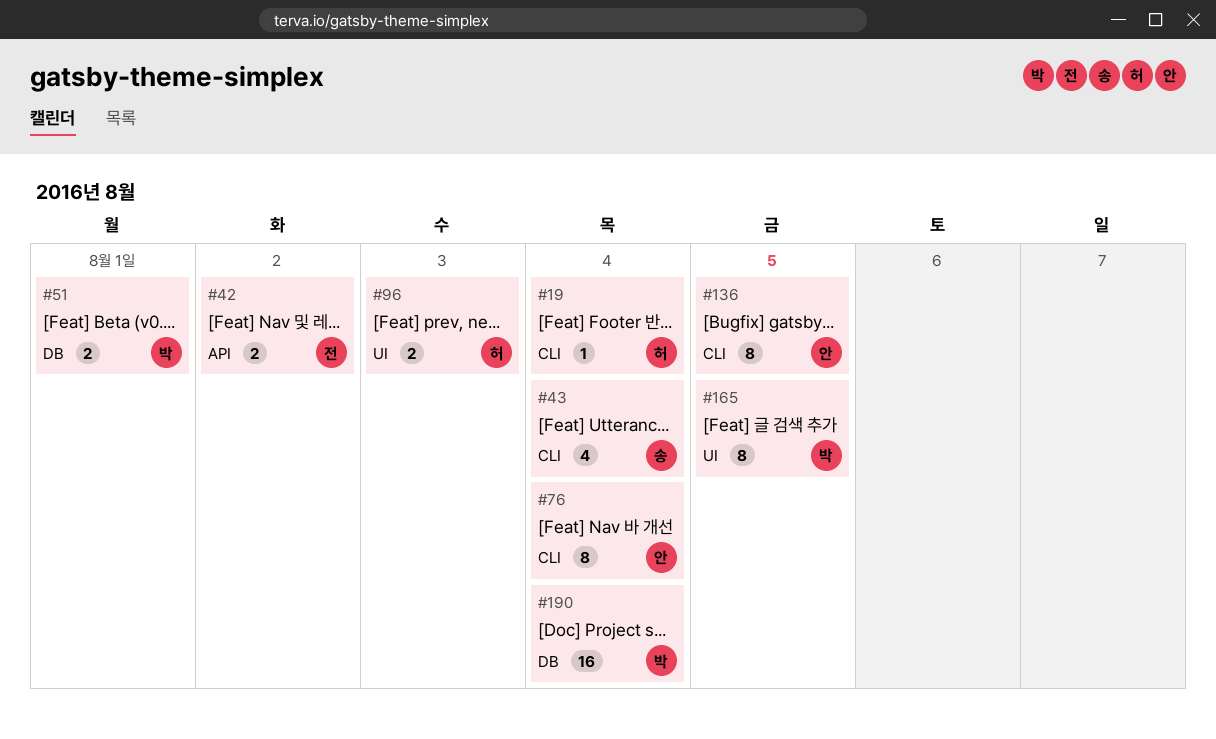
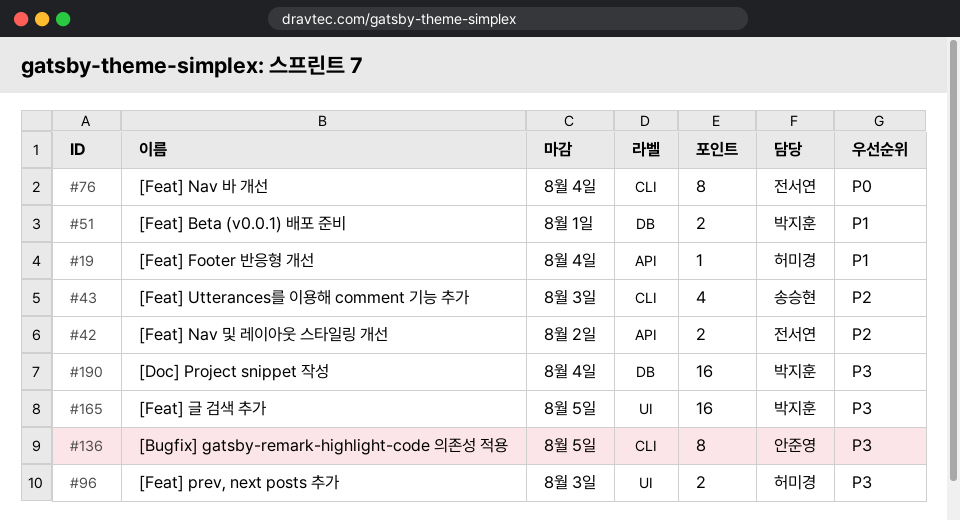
#19, label: CLI -> API
#43, due: Aug 4 -> Aug 3
#76, owner: 안준영 -> 전서연
#165, estimate: 8 -> 16

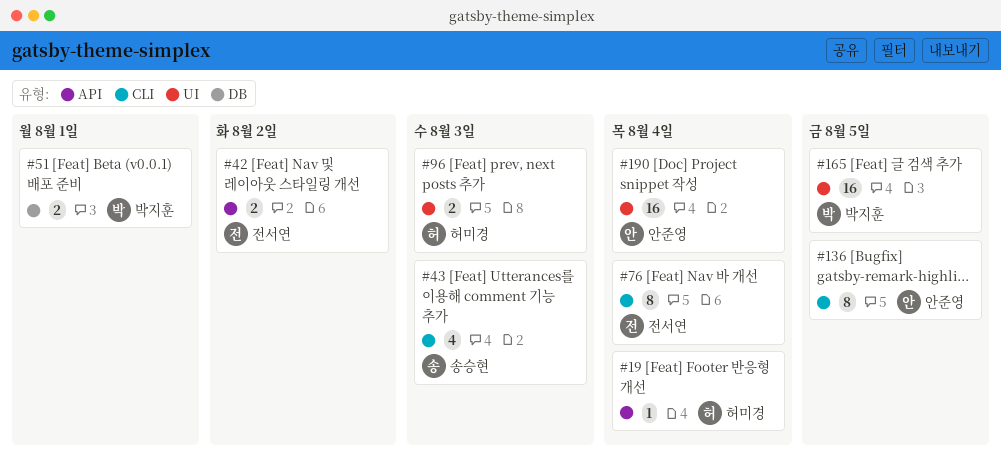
#190, owner: 박지훈 -> 안준영
#190, label: DB -> UI

